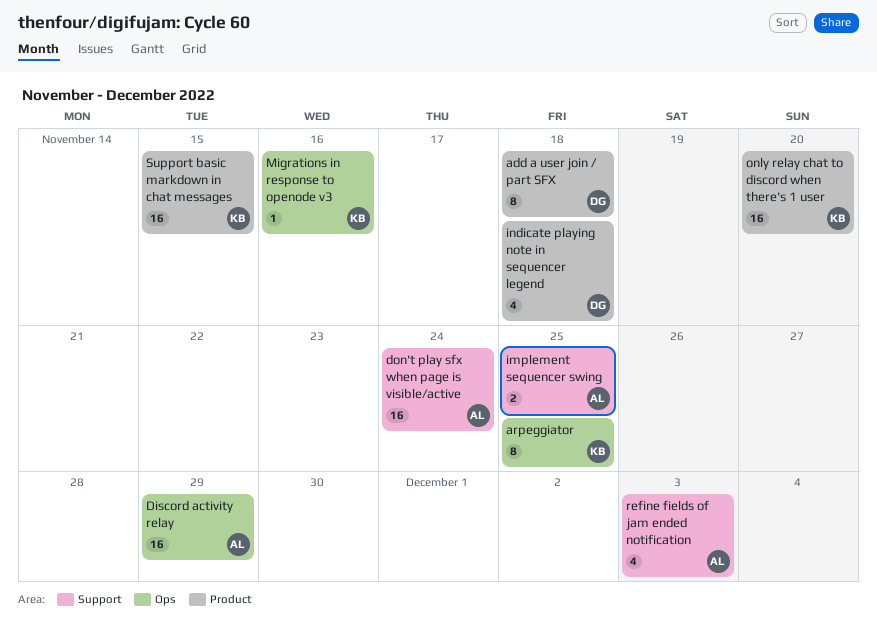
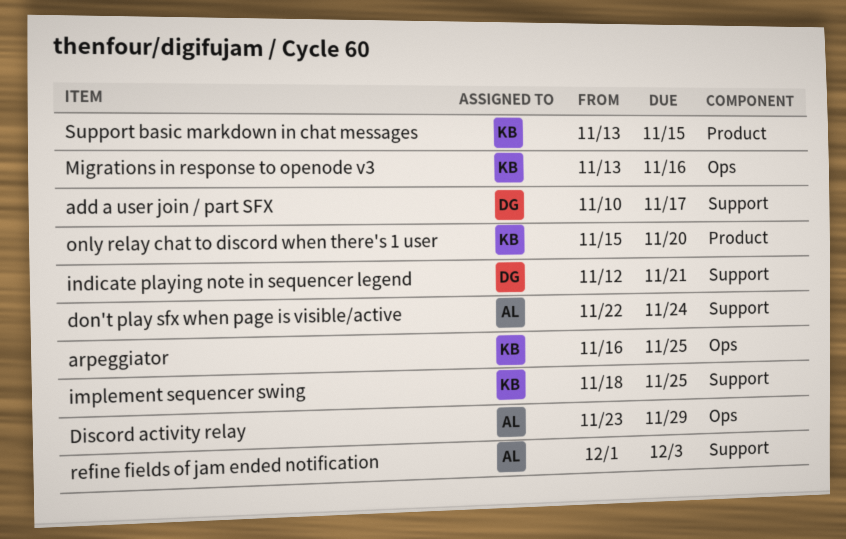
add a user join / part SFX, label: Product -> Support
add a user join / part SFX, due: Nov 18 -> Nov 17
implement sequencer swing, owner: AL -> KB
indicate playing note in sequencer legend, label: Product -> Support
indicate playing note in sequencer legend, due: Nov 18 -> Nov 21

